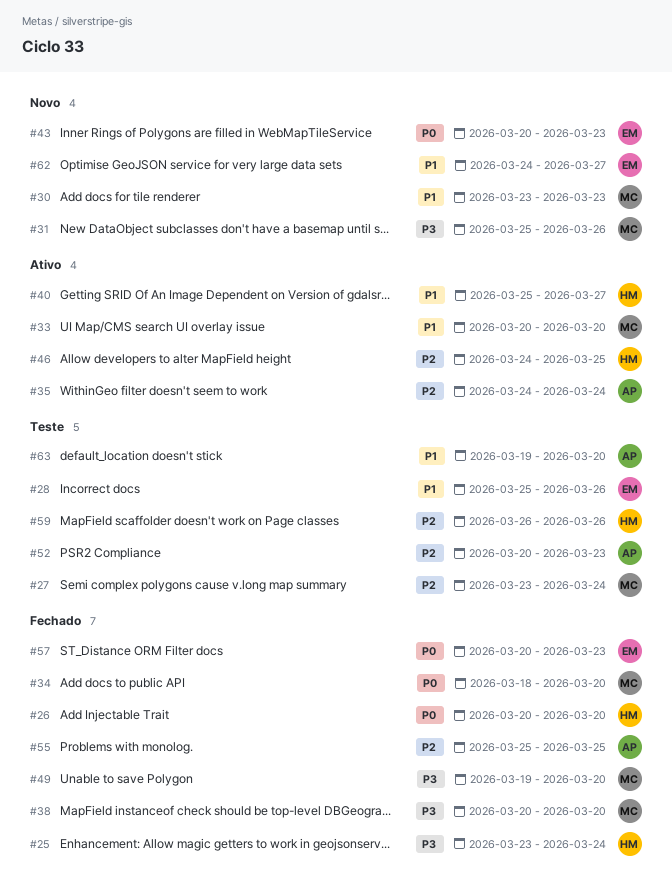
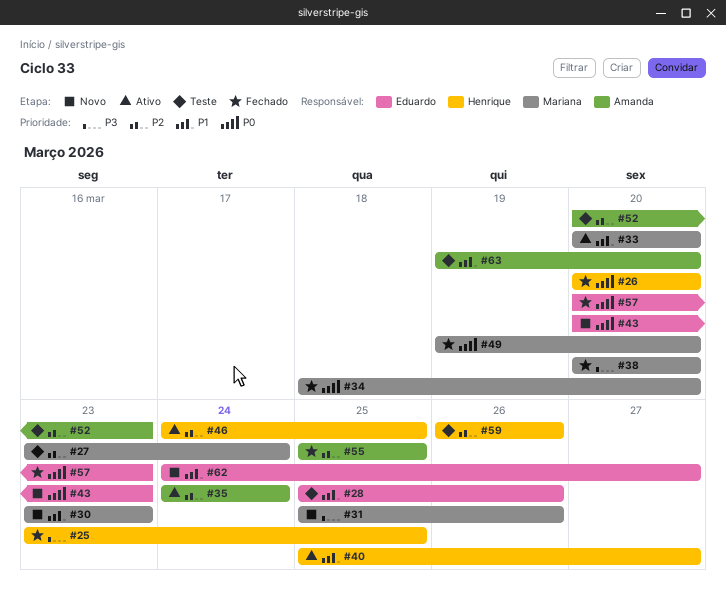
#25, due: Mar 24 -> Mar 25
#49, priority: P3 -> P0

